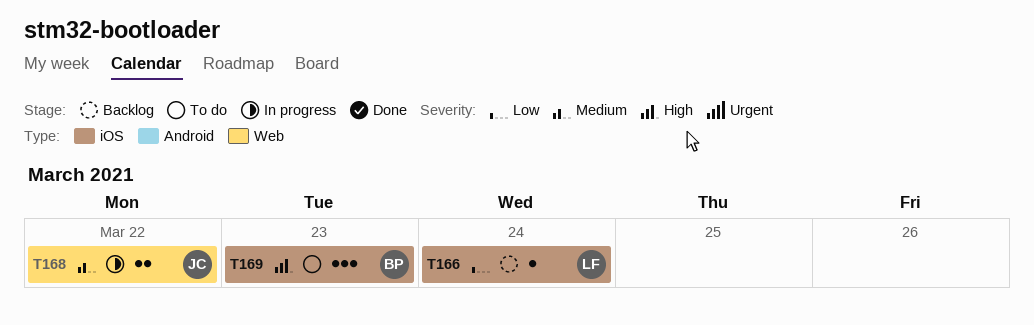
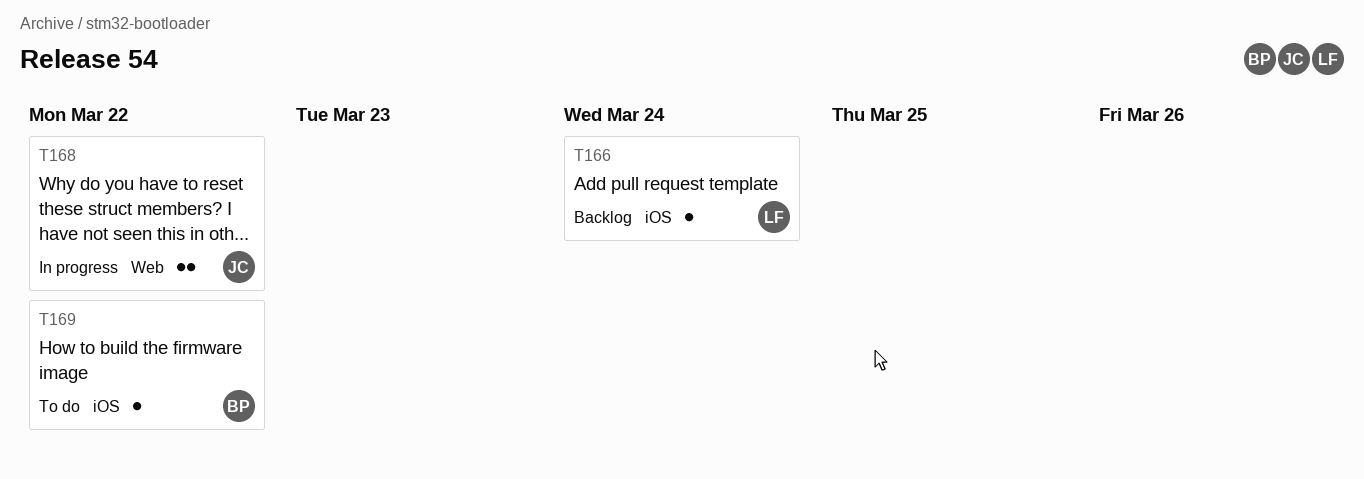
T169, estimate: 3 -> 1
T169, due: Mar 23 -> Mar 22

